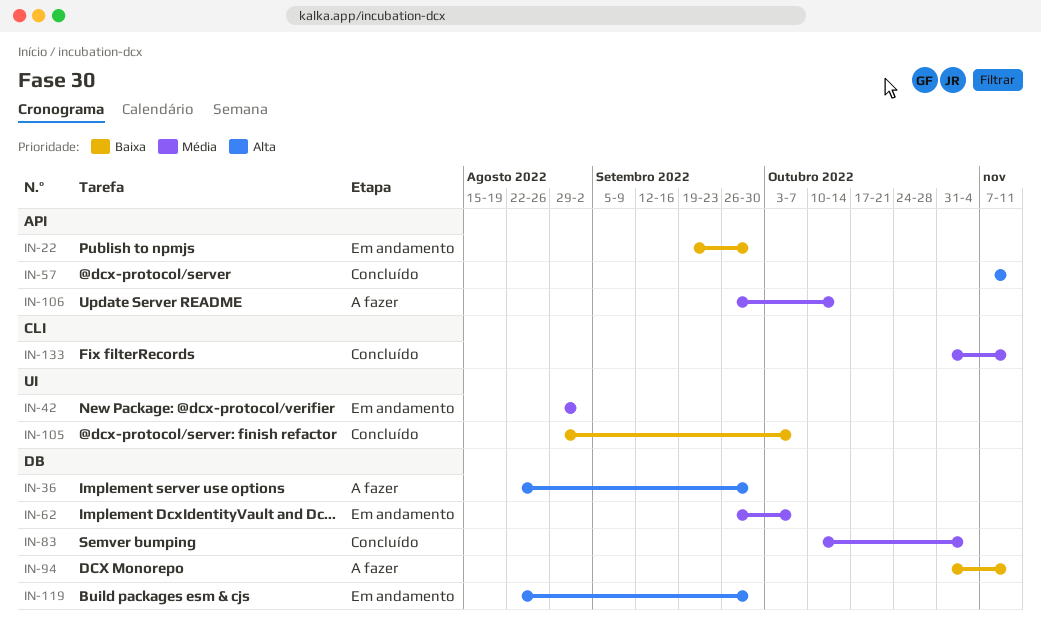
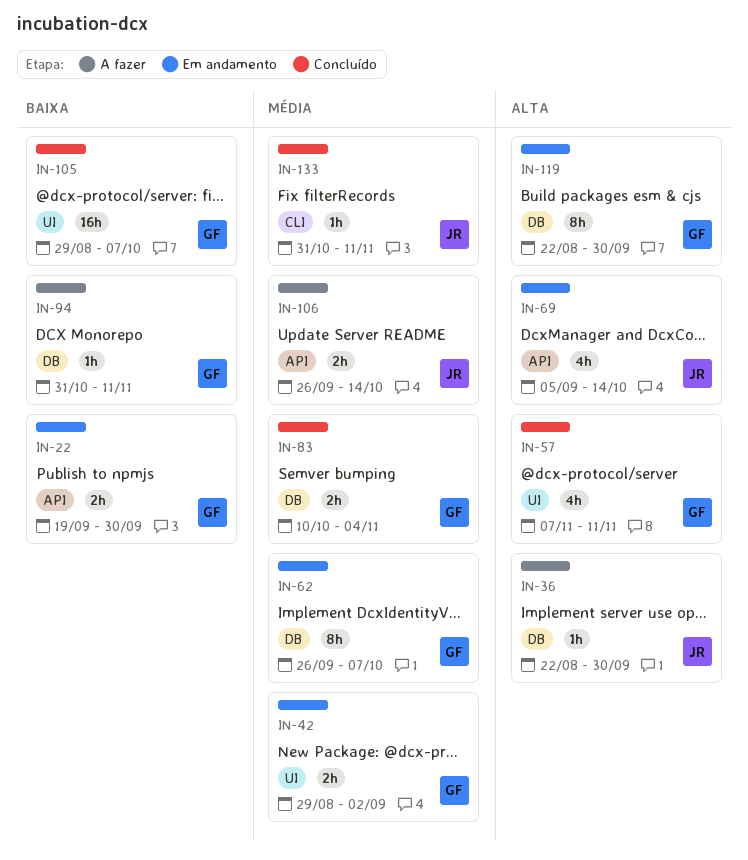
IN-57, label: API -> UI
IN-69: none -> present

